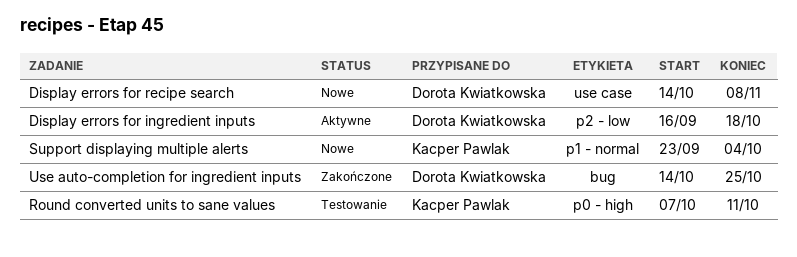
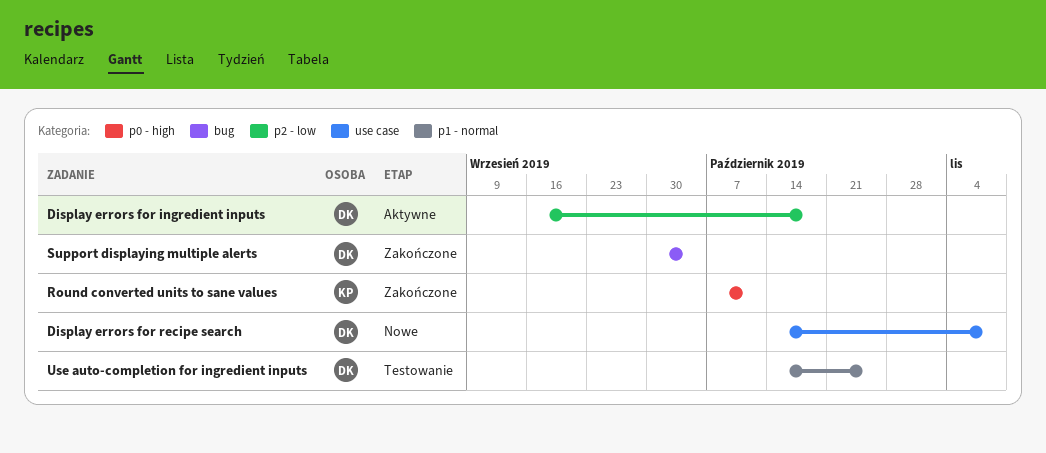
Round converted units to sane values, status: Testowanie -> Zakończone
Support displaying multiple alerts, status: Nowe -> Zakończone
Support displaying multiple alerts, owner: Kacper Pawlak -> Dorota Kwiatkowska
Support displaying multiple alerts, label: p1 - normal -> bug
Support displaying multiple alerts, start: Sep 23 -> Sep 30
Use auto-completion for ingredient inputs, status: Zakończone -> Testowanie
Use auto-completion for ingredient inputs, label: bug -> p1 - normal

